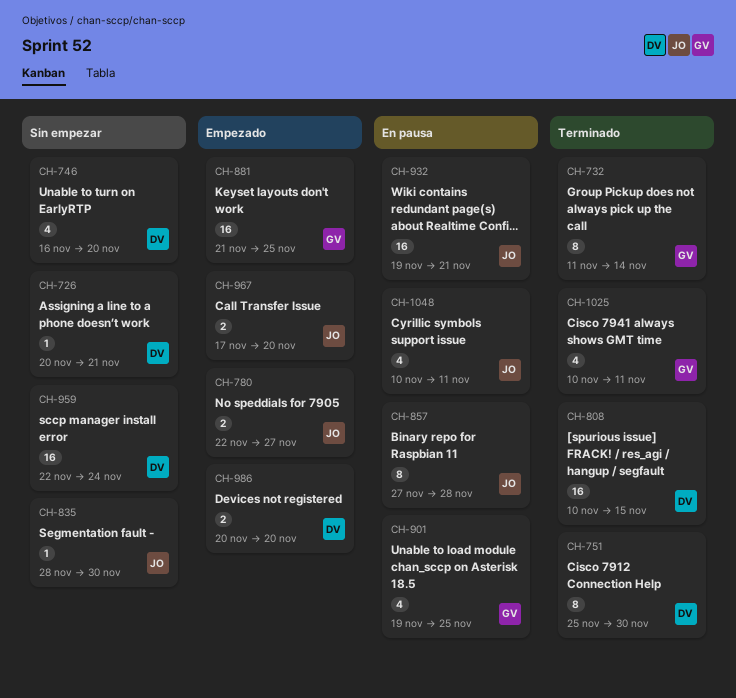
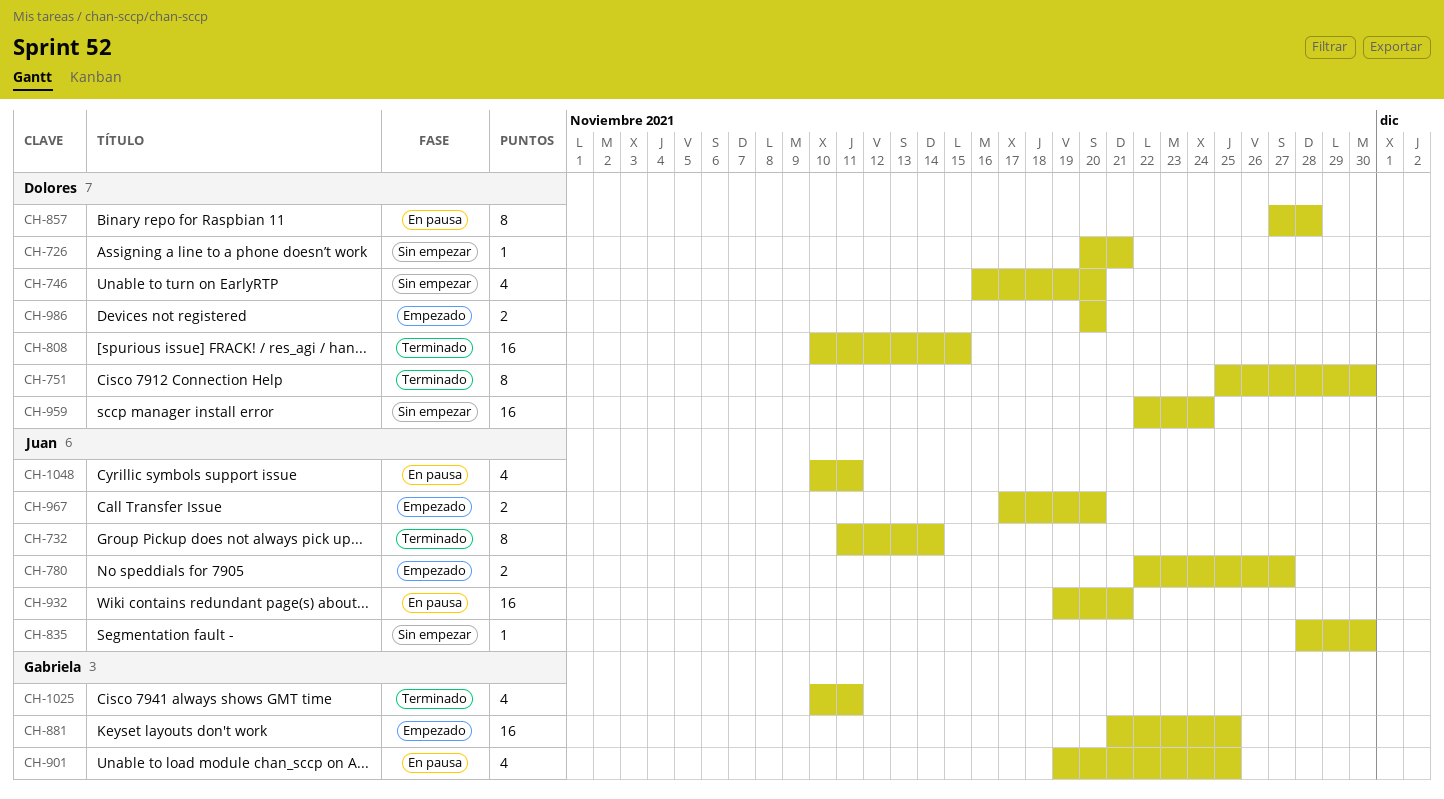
CH-732, owner: Gabriela -> Juan
CH-857, owner: Juan -> Dolores

